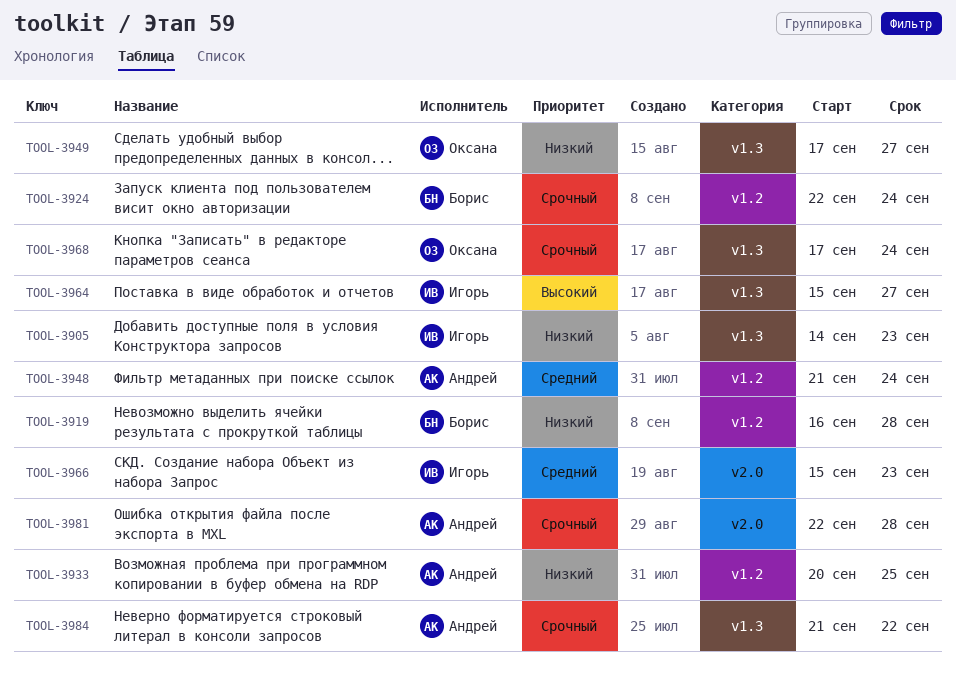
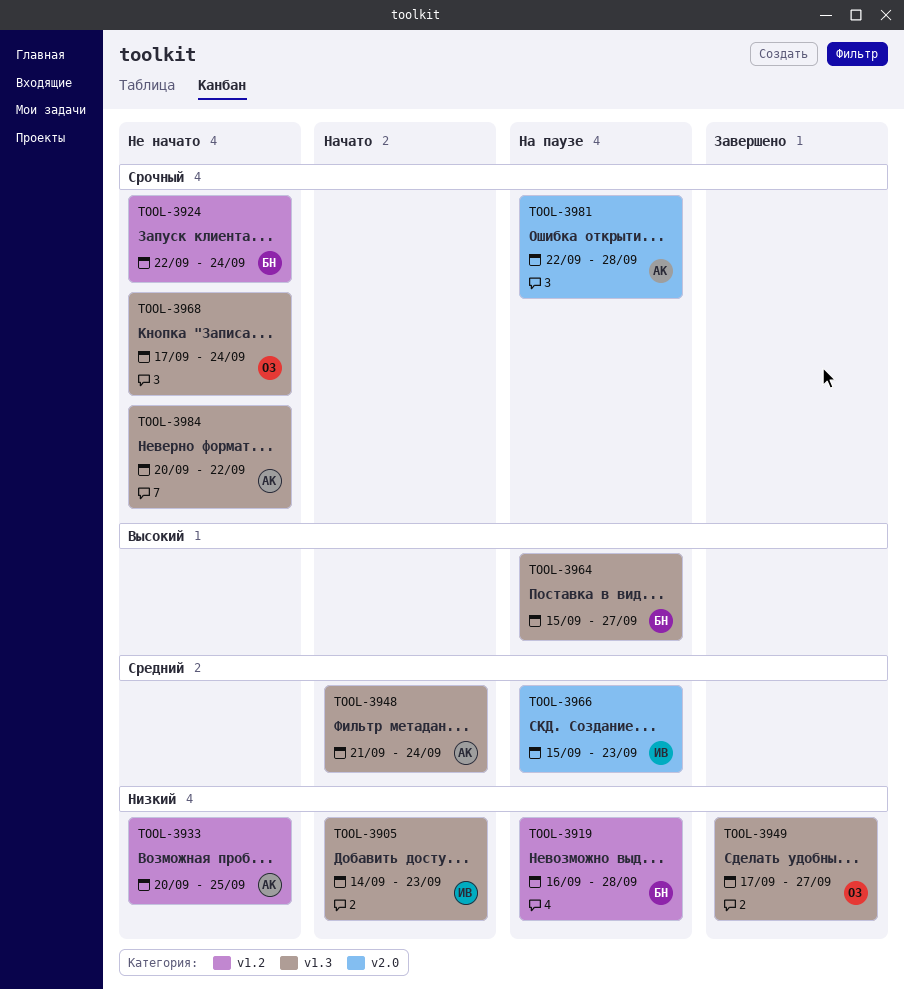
TOOL-3948, label: v1.2 -> v1.3
TOOL-3964, owner: Игорь -> Борис
TOOL-3984, start: Sep 21 -> Sep 20

